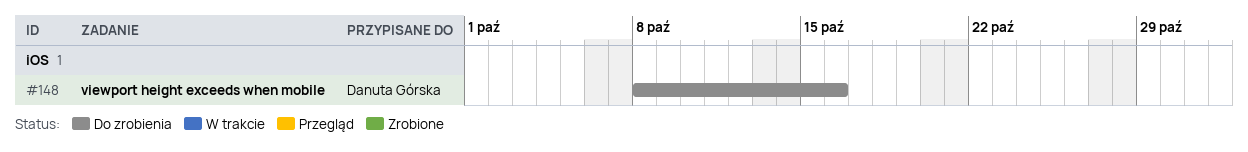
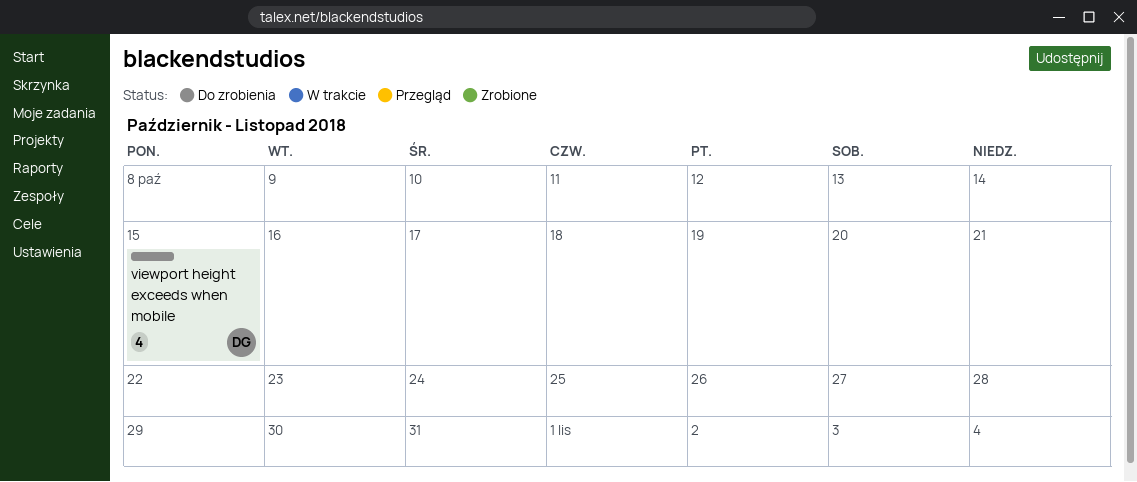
viewport height exceeds when mobile, due: Oct 16 -> Oct 15

